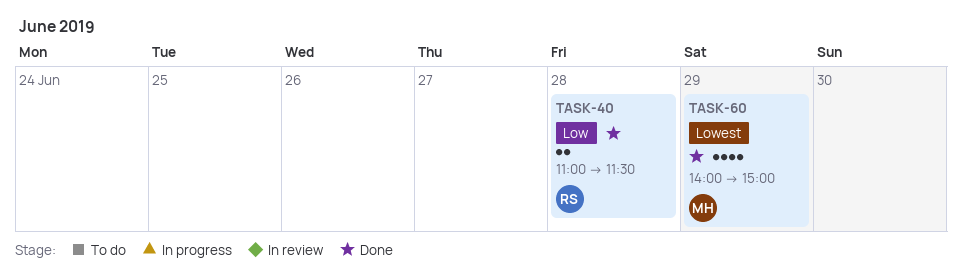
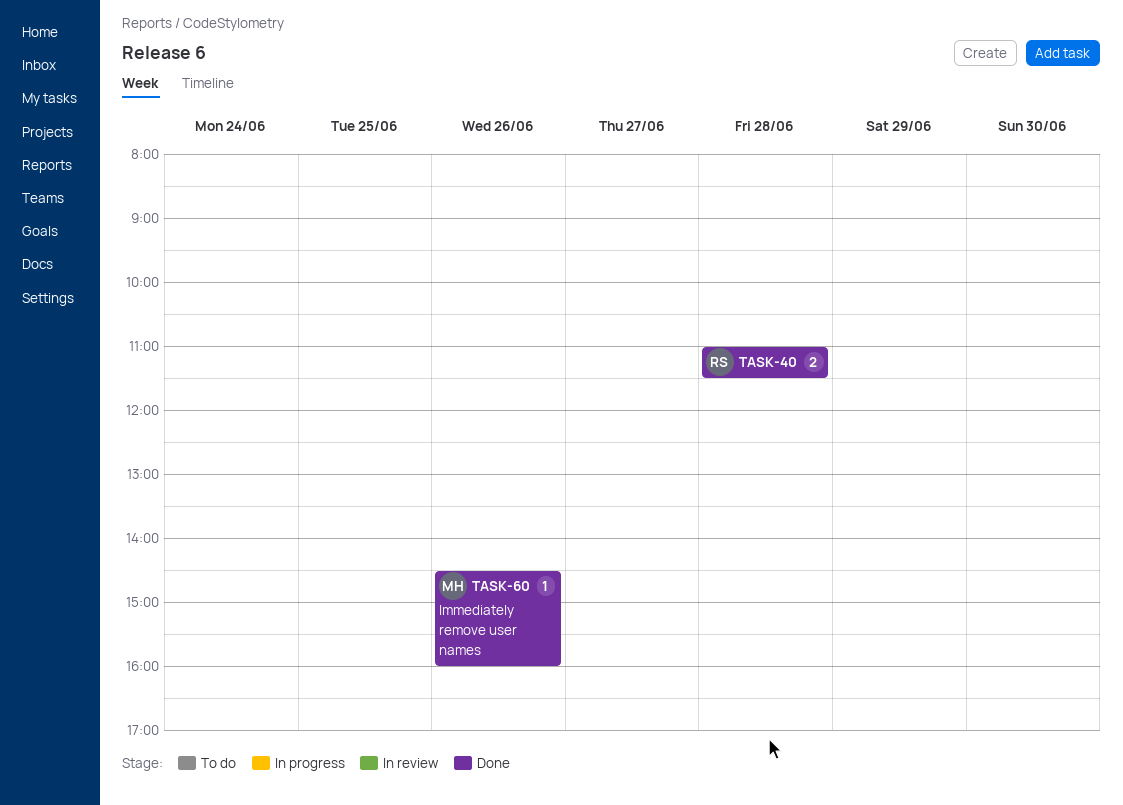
TASK-60, estimate: 4 -> 1
TASK-60, day: Jun 29 -> Jun 26
TASK-60, begins: 14:00 -> 14:30
TASK-60, ends: 15:00 -> 16:00

